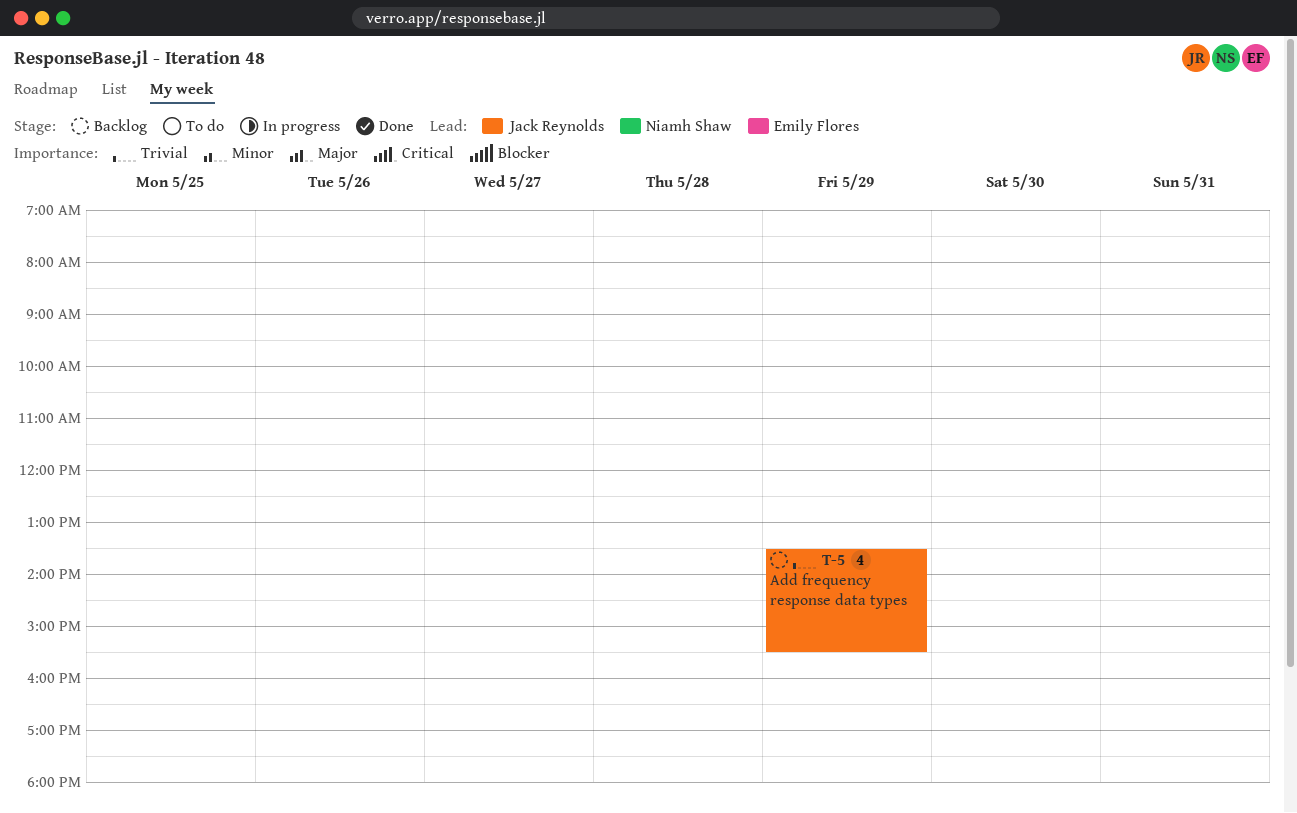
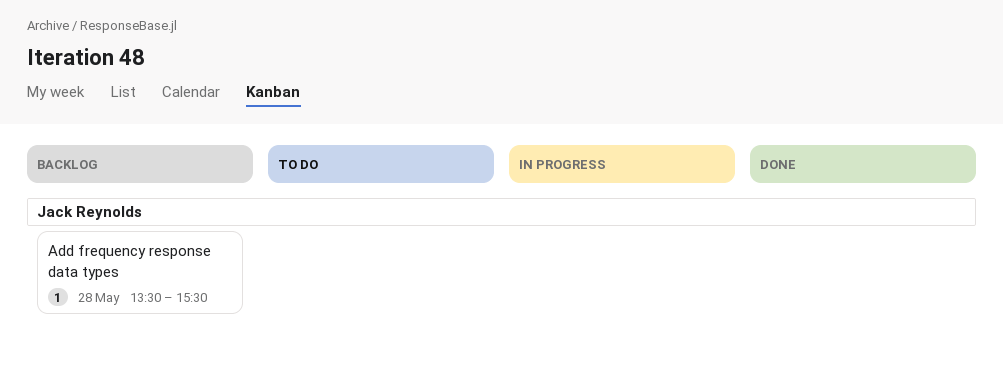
Add frequency response data types, estimate: 4 -> 1
Add frequency response data types, day: May 29 -> May 28

